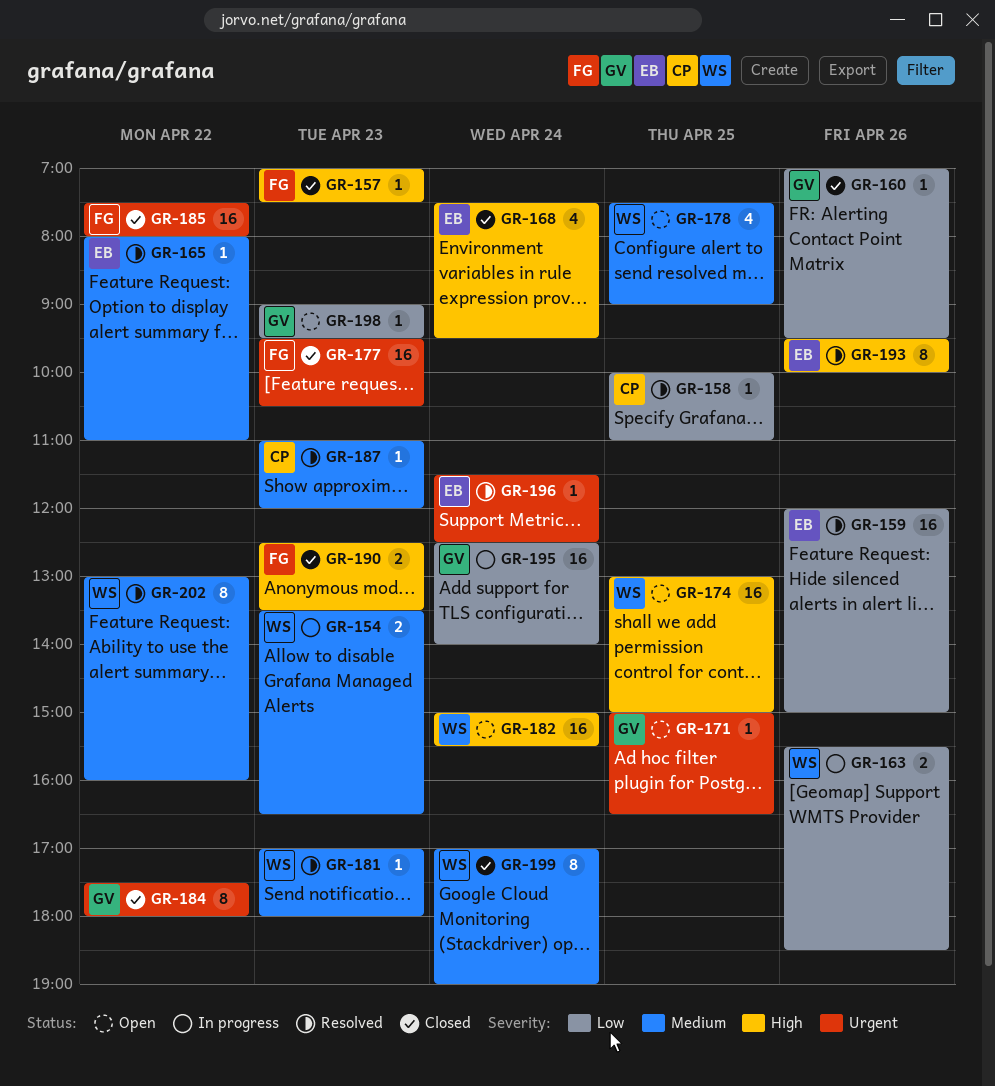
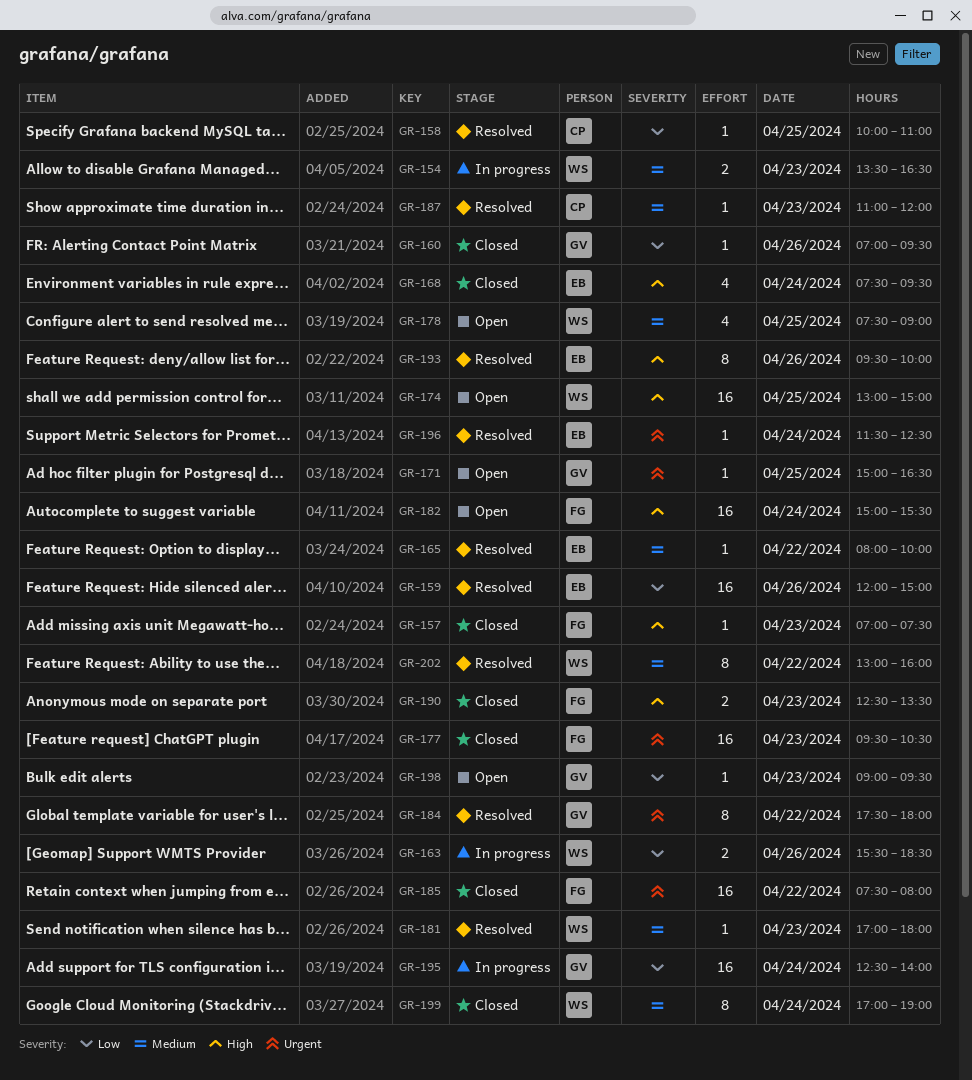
GR-165, ends: 11:00 -> 10:00
GR-182, owner: WS -> FG
GR-184, status: Closed -> Resolved

